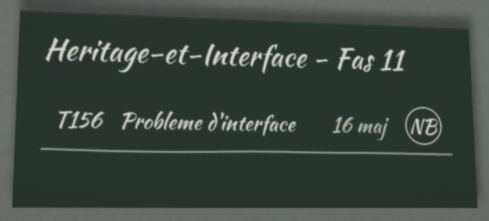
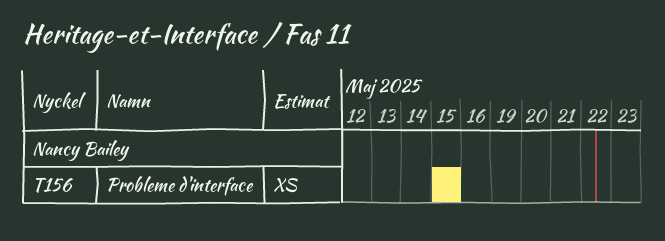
T156, due: May 16 -> May 15

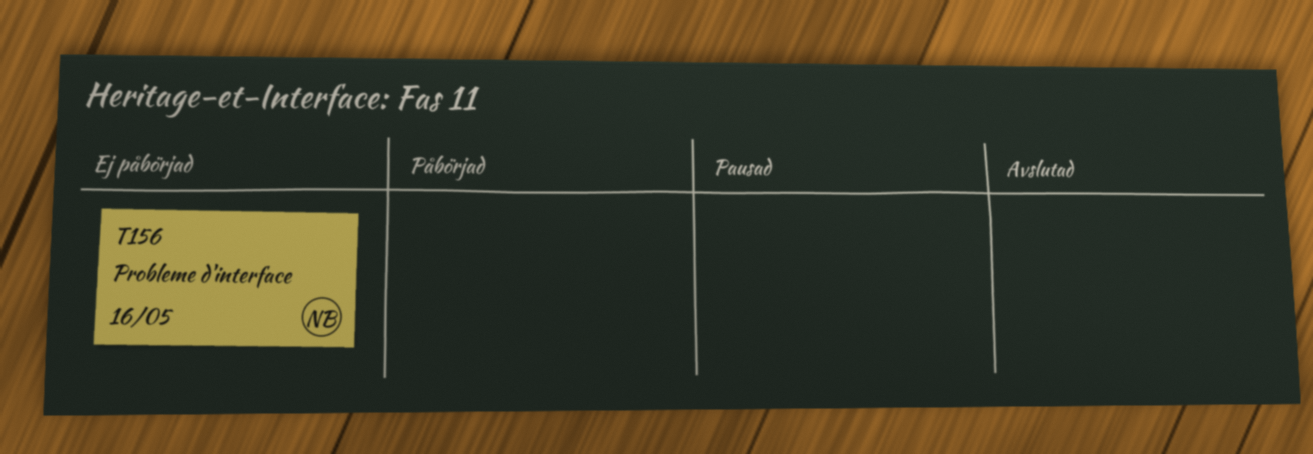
T156, due: May 15 -> May 16

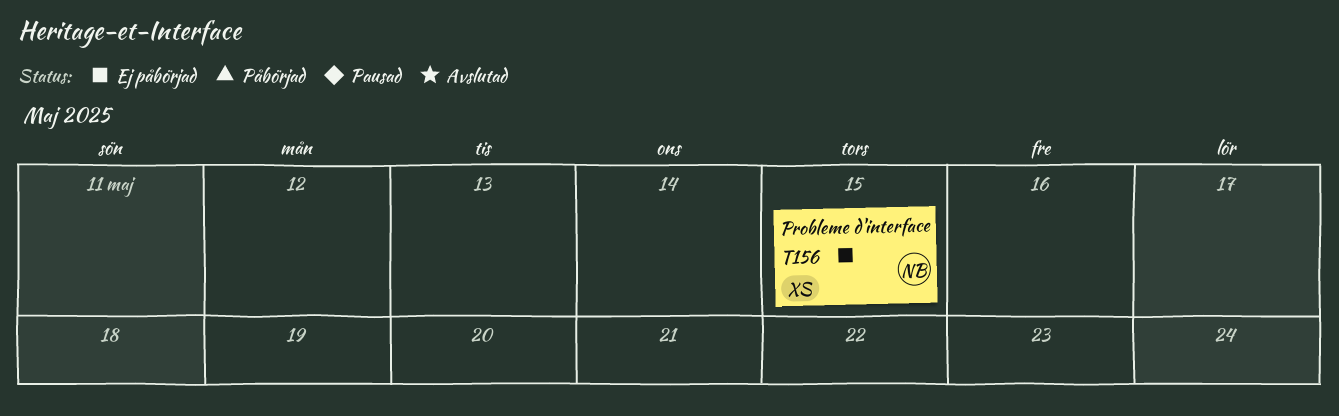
T156, due: May 16 -> May 15

